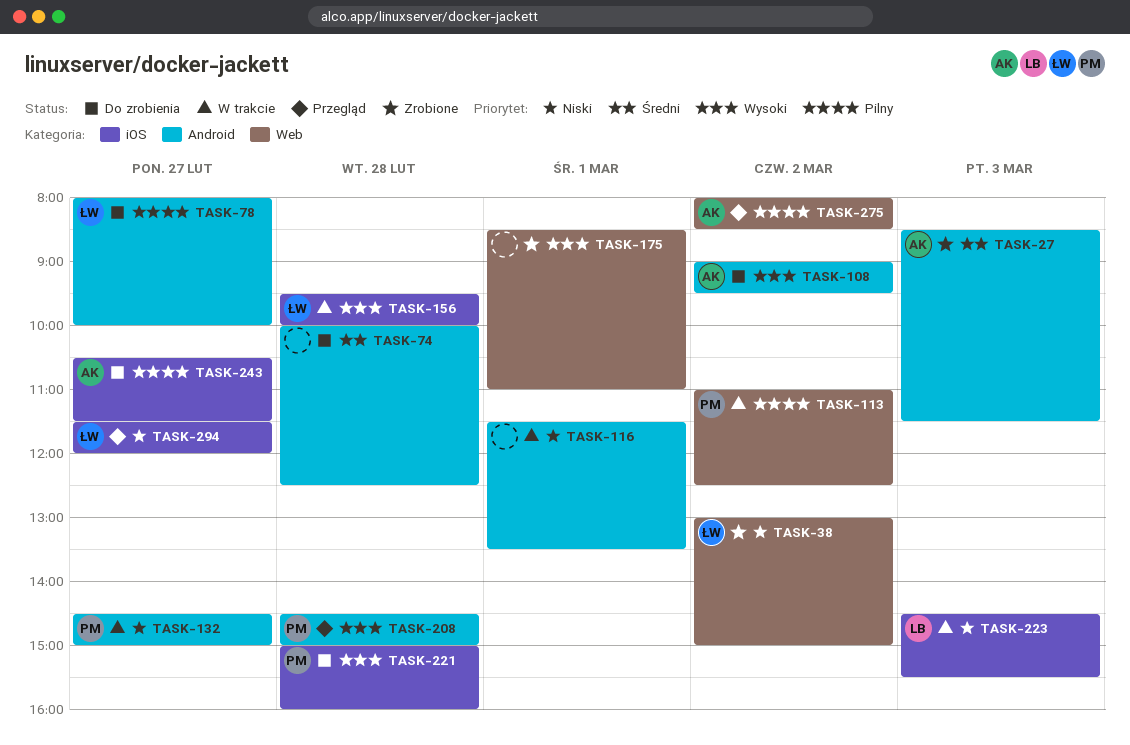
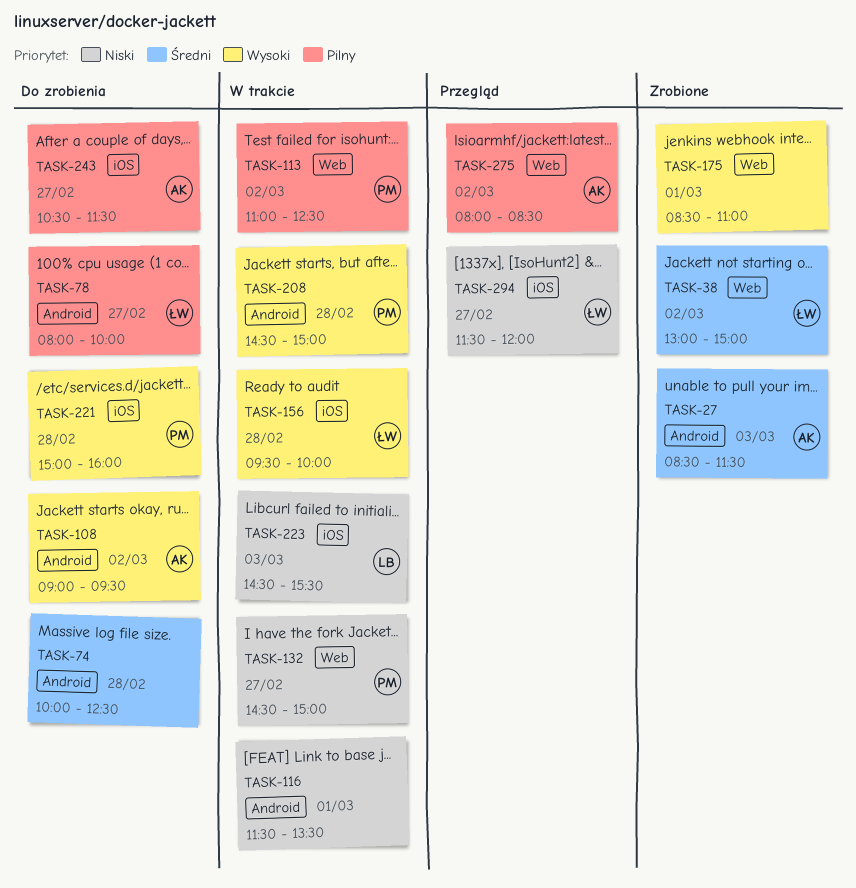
TASK-38, priority: Niski -> Średni
TASK-132, label: Android -> Web
TASK-208, status: Przegląd -> W trakcie

